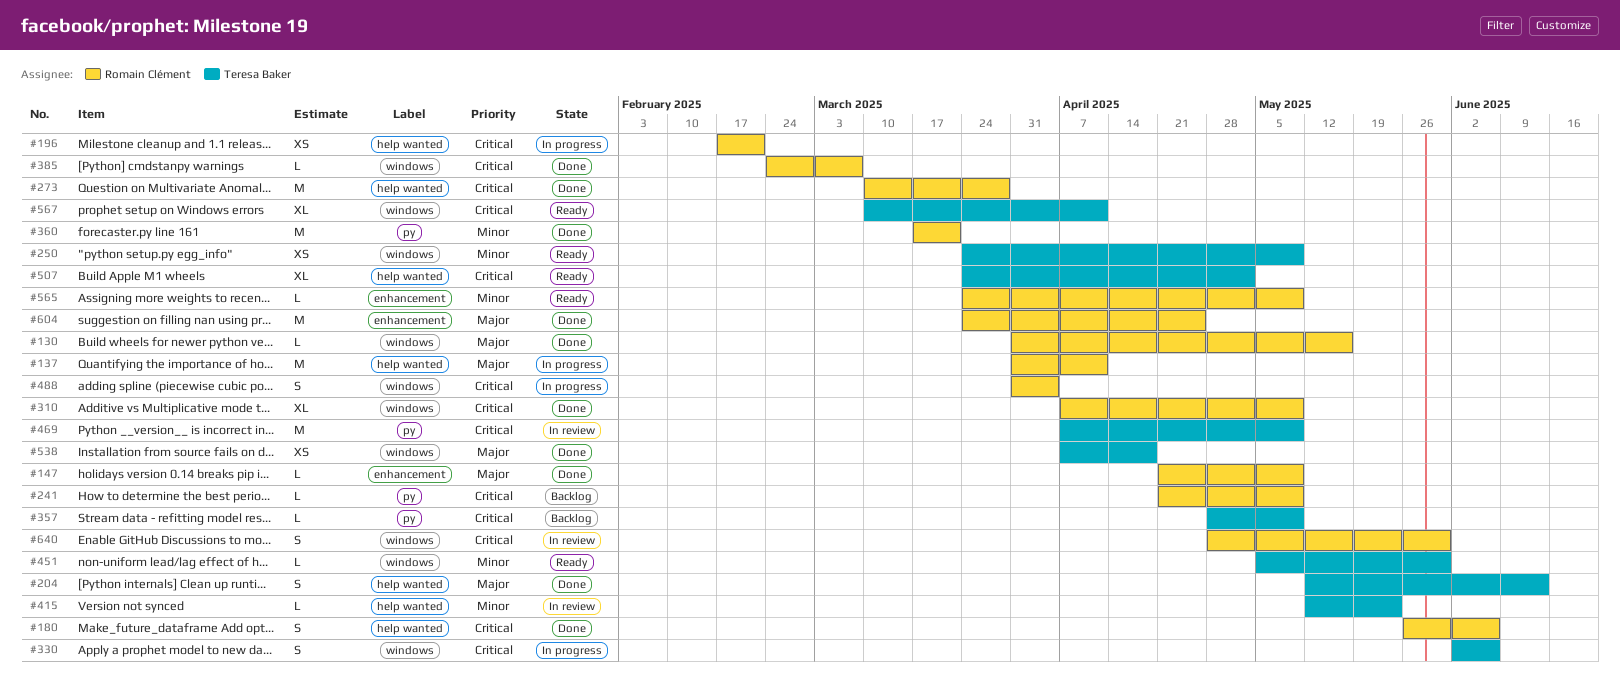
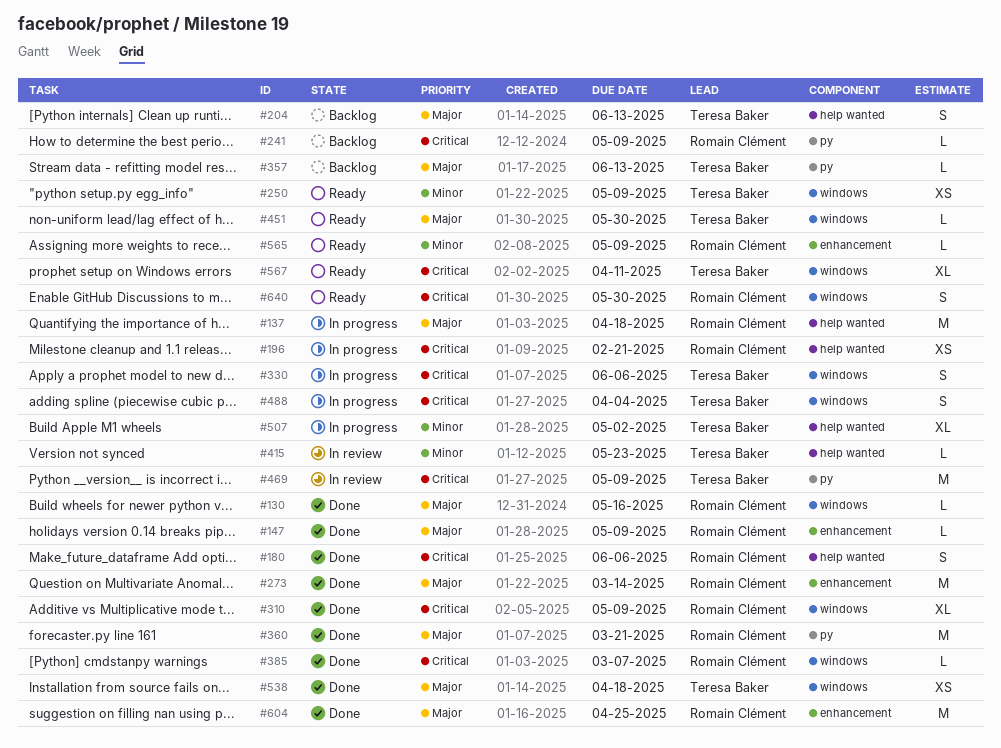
#137, due: Apr 11 -> Apr 18
#204, status: Done -> Backlog
#273, priority: Critical -> Major
#273, label: help wanted -> enhancement
#273, due: Mar 28 -> Mar 14
#357, priority: Critical -> Major
#357, due: May 9 -> Jun 13
#360, priority: Minor -> Major
#451, priority: Minor -> Major
#488, owner: Romain Clément -> Teresa Baker
#507, status: Ready -> In progress
#507, priority: Critical -> Minor
#640, status: In review -> Ready

